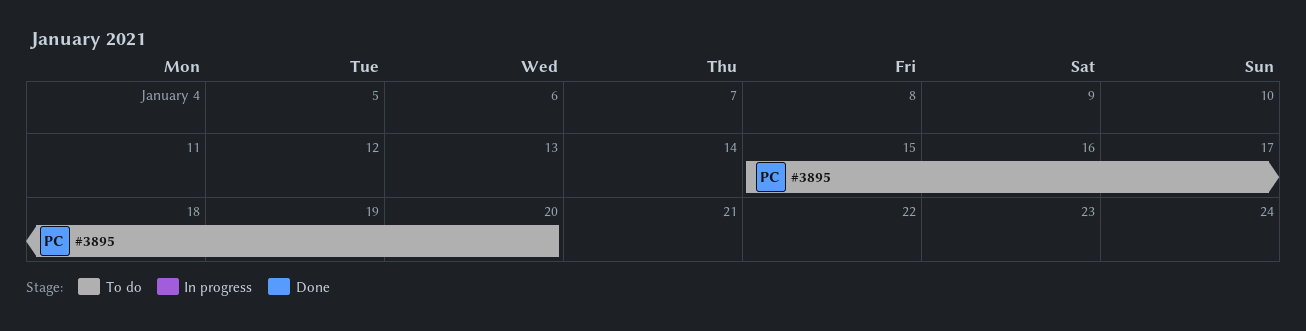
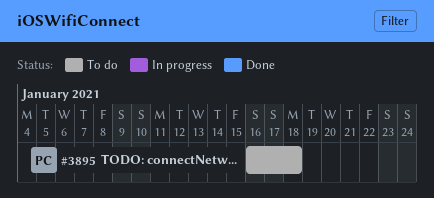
#3895, start: Jan 15 -> Jan 16
#3895, due: Jan 20 -> Jan 18

